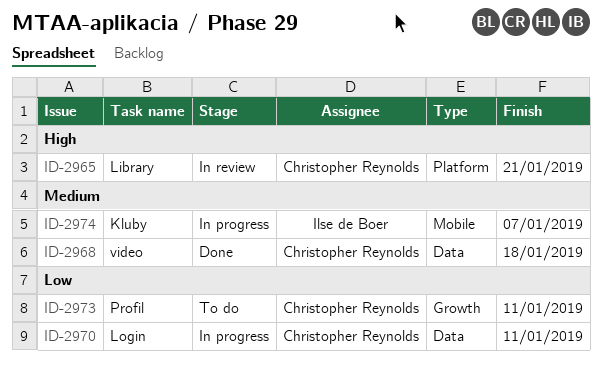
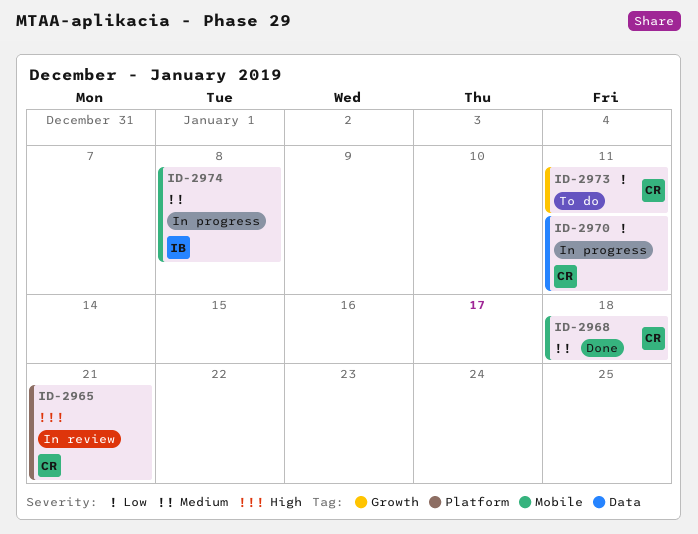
ID-2968, label: Data -> Mobile
ID-2974, due: Jan 7 -> Jan 8

